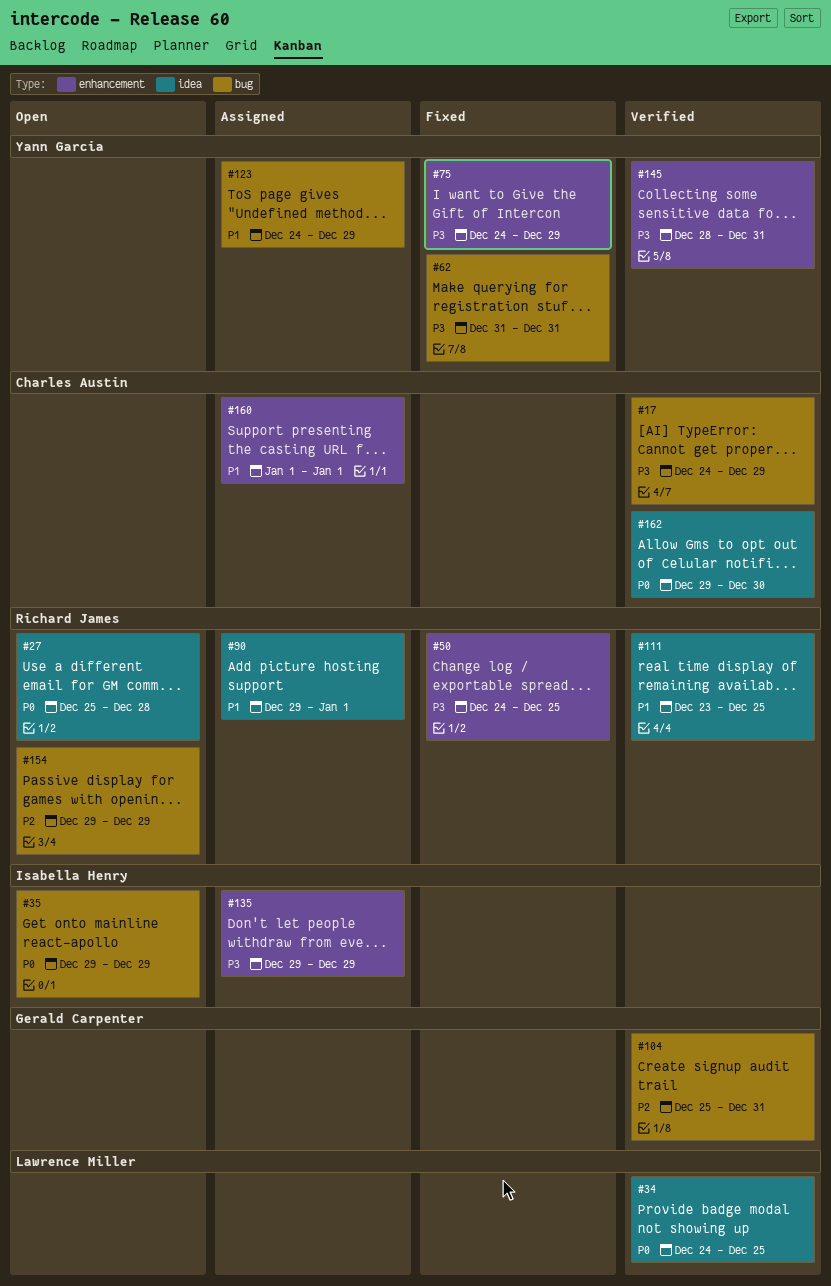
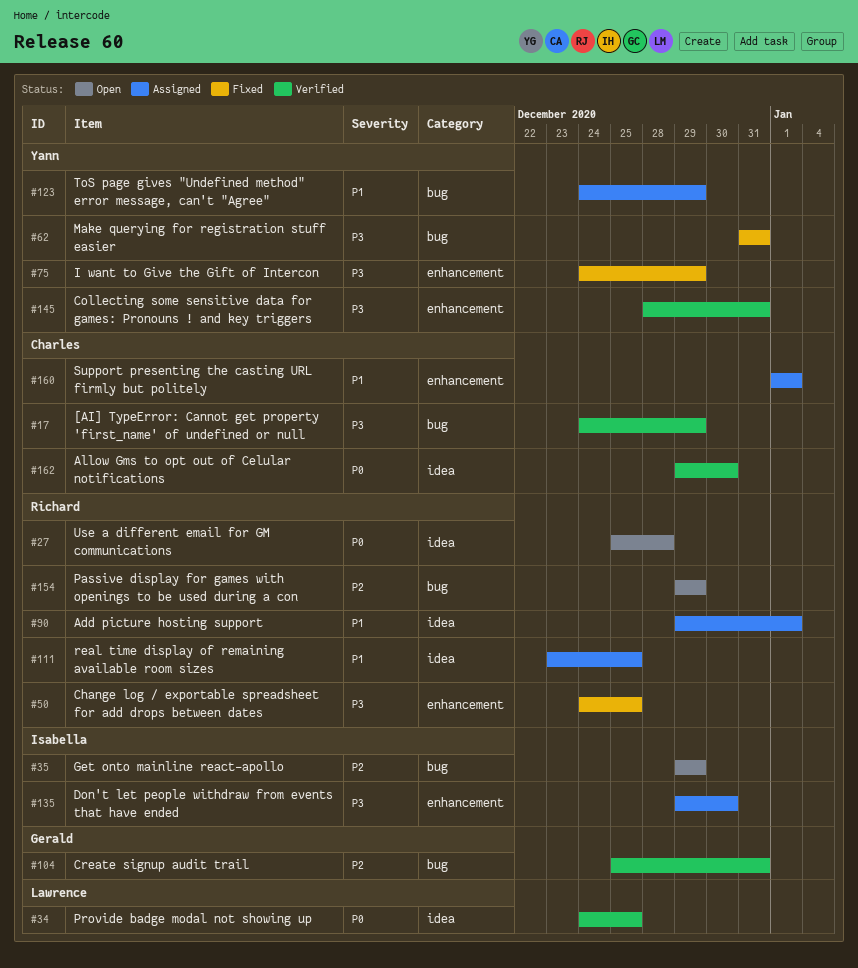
#35, priority: P0 -> P2
#111, status: Verified -> Assigned
#135, due: Dec 29 -> Dec 30

